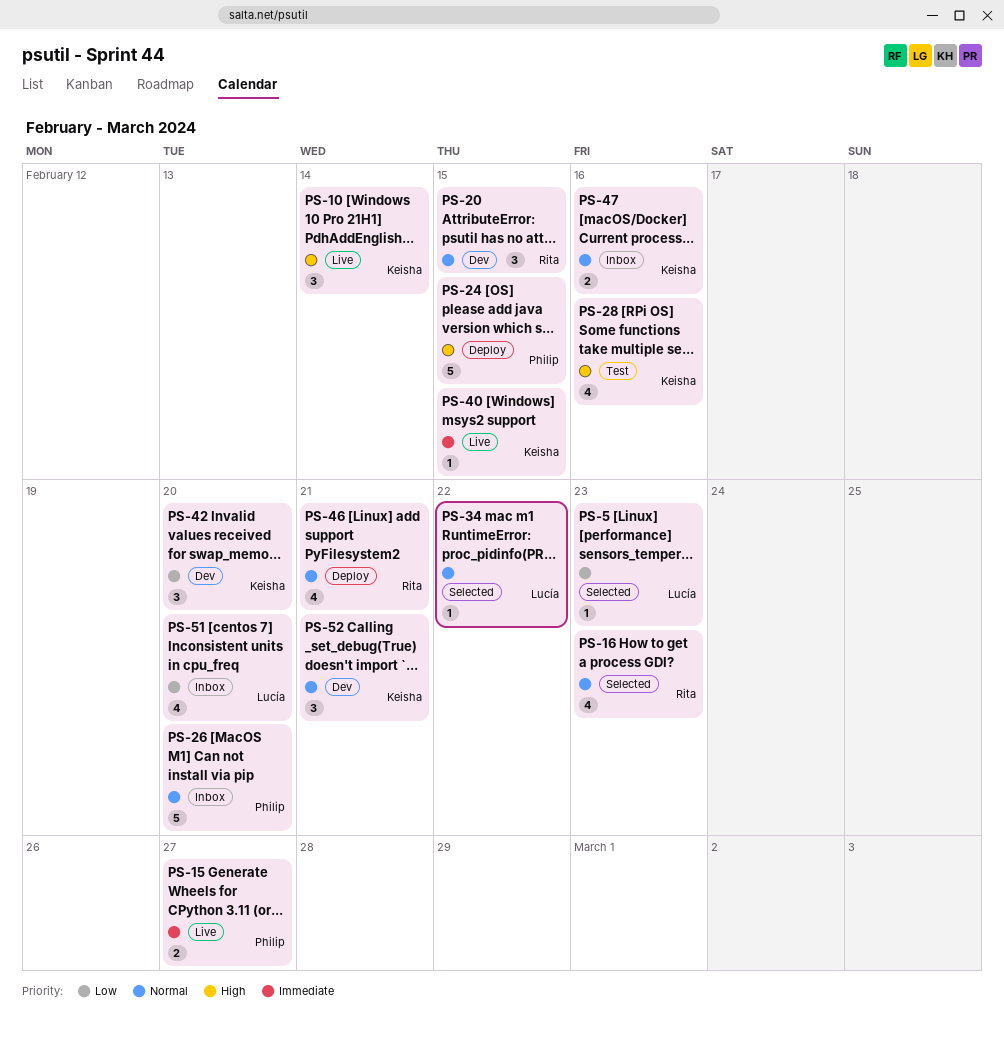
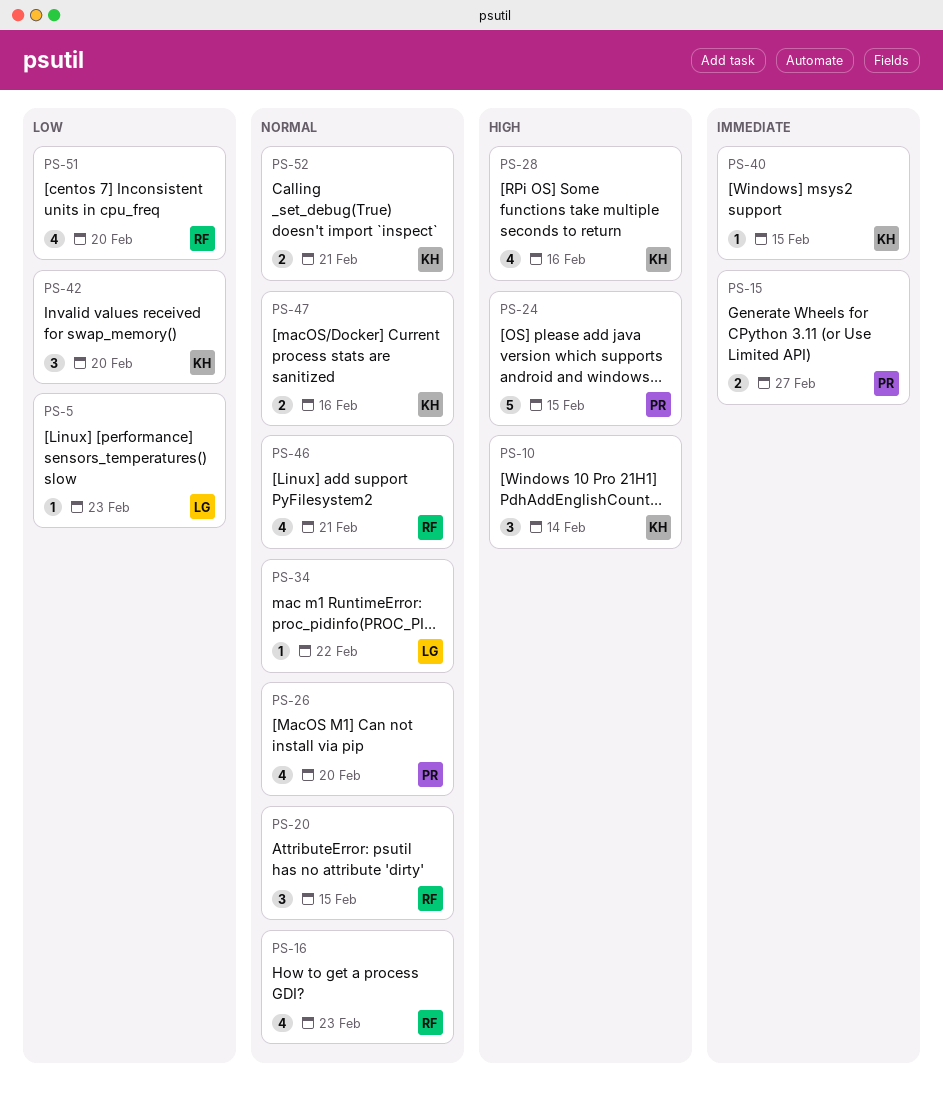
PS-26, estimate: 5 -> 4
PS-51, owner: Lucía -> Rita
PS-52, estimate: 3 -> 2

